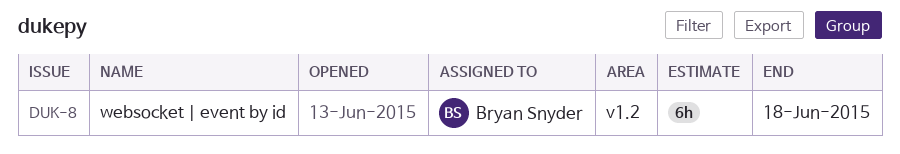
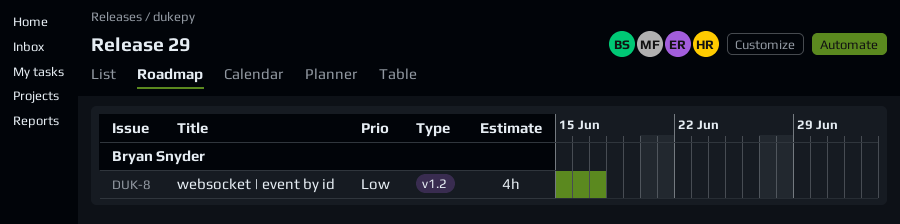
DUK-8, estimate: 6h -> 4h
DUK-8, due: Jun 18 -> Jun 17

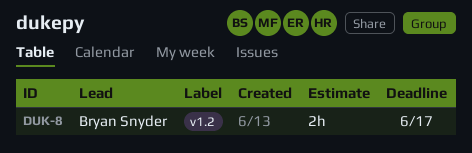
DUK-8, estimate: 4h -> 2h

